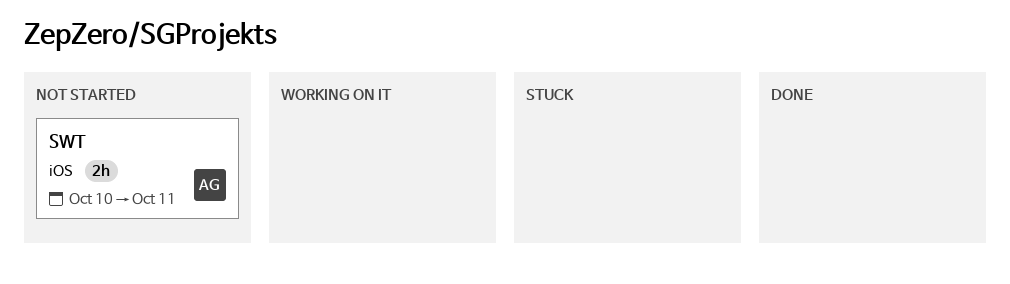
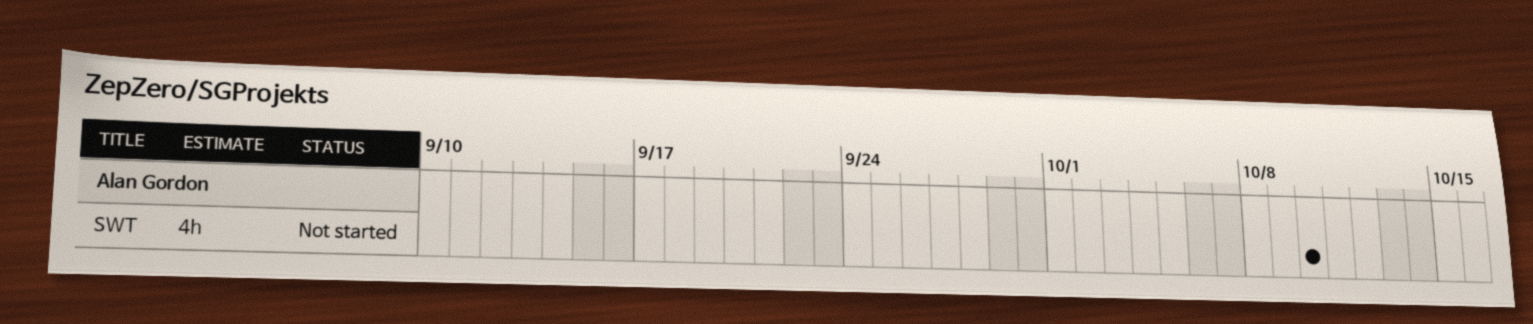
SWT, estimate: 2h -> 4h
SWT, due: Oct 11 -> Oct 10

